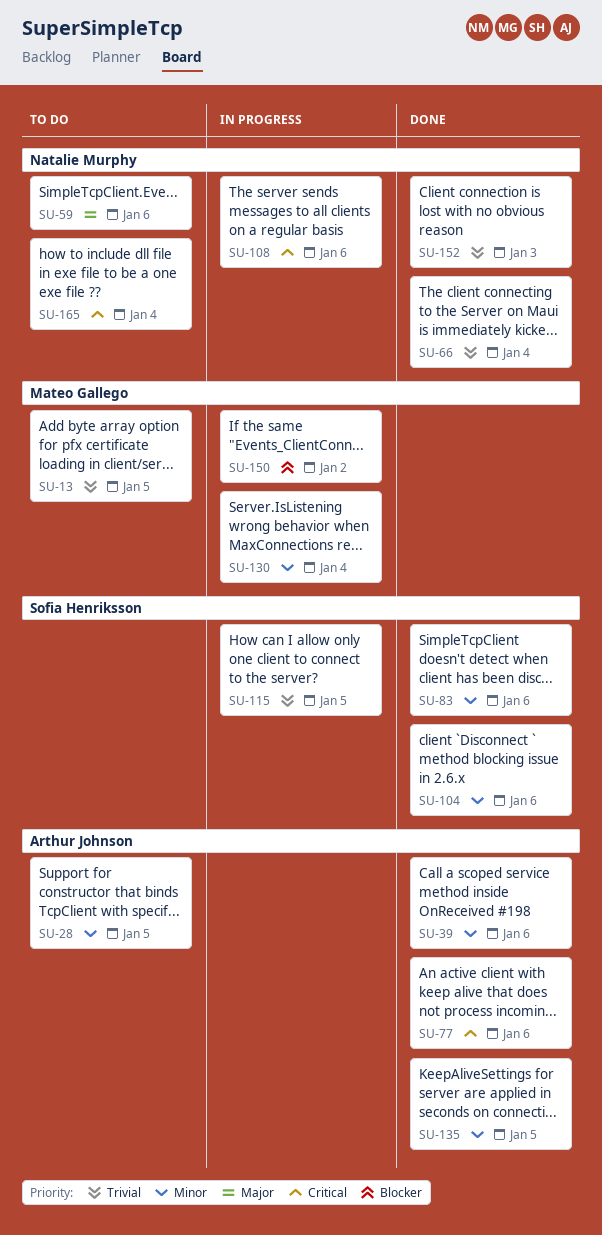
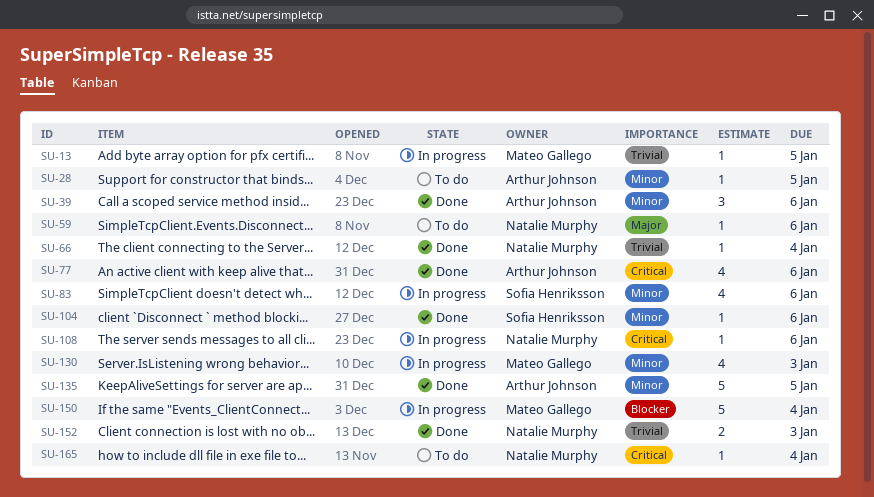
SU-13, status: To do -> In progress
SU-83, status: Done -> In progress
SU-115: present -> none
SU-130, due: Jan 4 -> Jan 3
SU-150, due: Jan 2 -> Jan 4

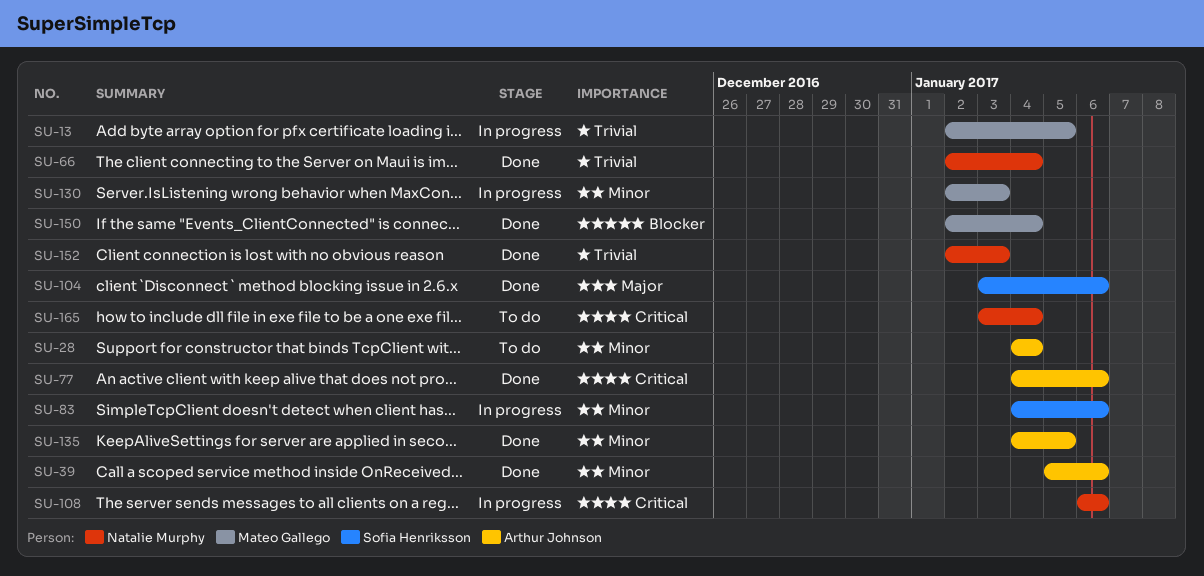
SU-28, due: Jan 5 -> Jan 4
SU-59: present -> none
SU-104, priority: Minor -> Major
SU-150, status: In progress -> Done

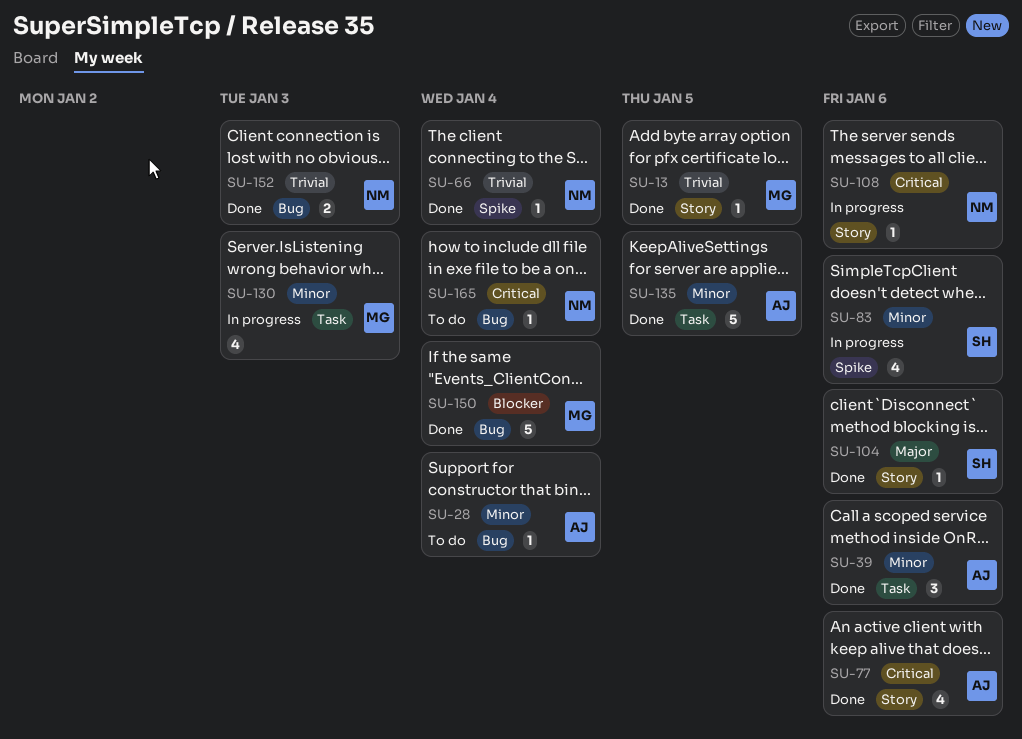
SU-13, status: In progress -> Done

